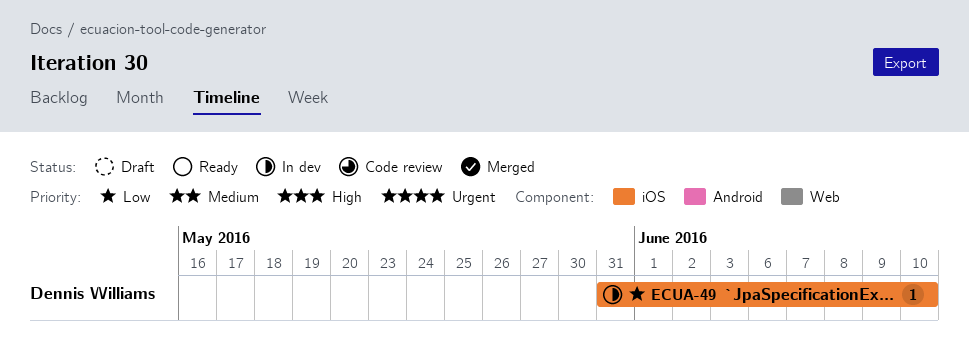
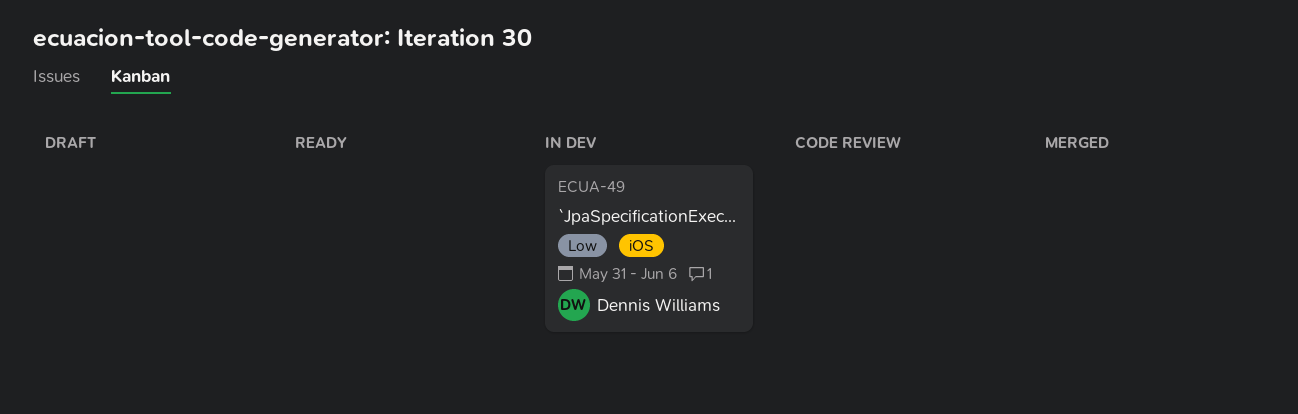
ECUA-49, due: Jun 10 -> Jun 6

